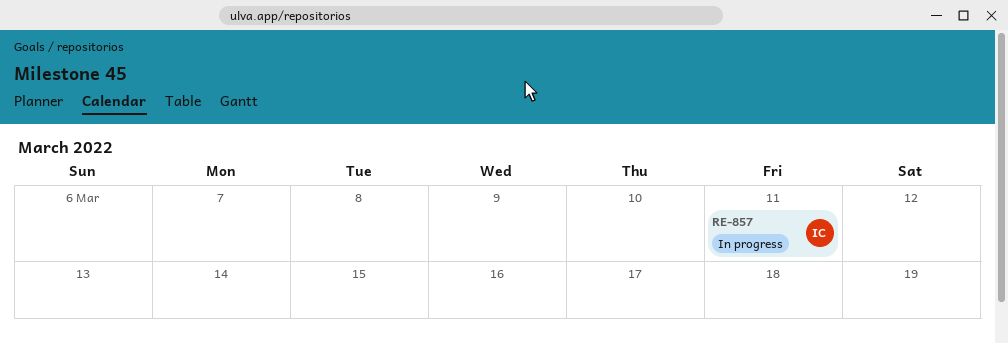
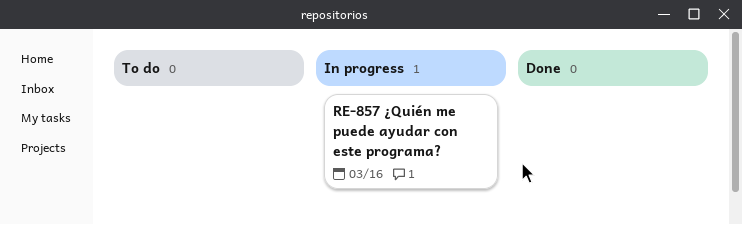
RE-857, due: Mar 11 -> Mar 16

